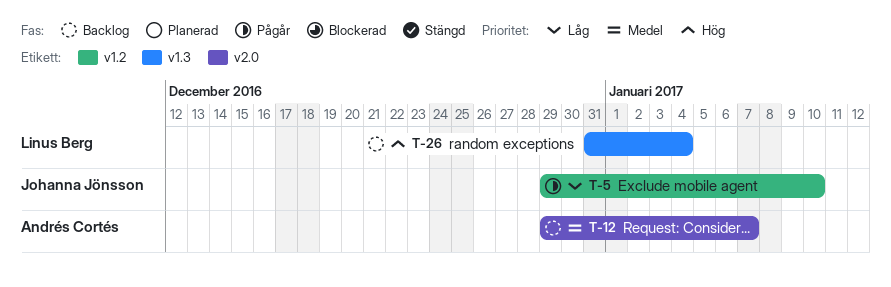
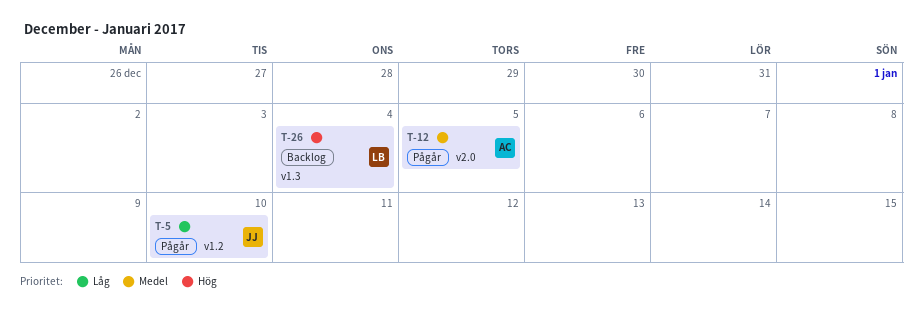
T-12, status: Backlog -> Pågår
T-12, due: Jan 7 -> Jan 5

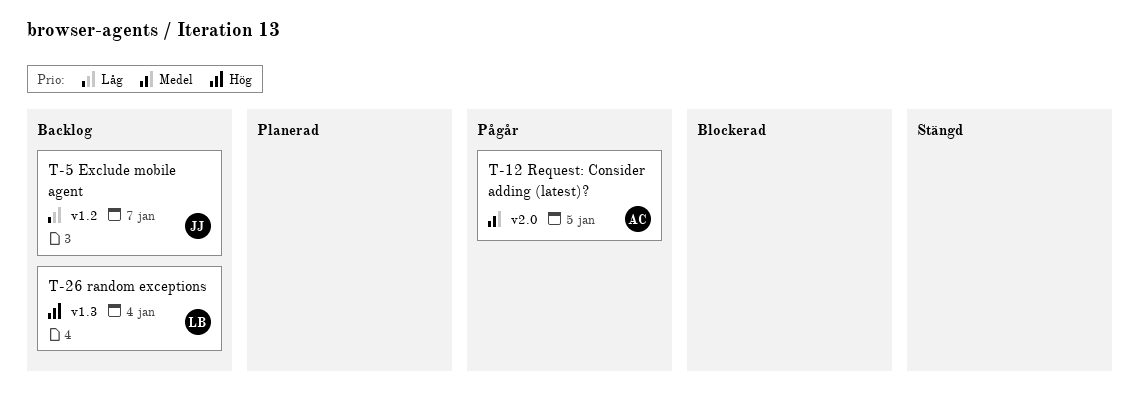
T-5, status: Pågår -> Backlog
T-5, due: Jan 10 -> Jan 7

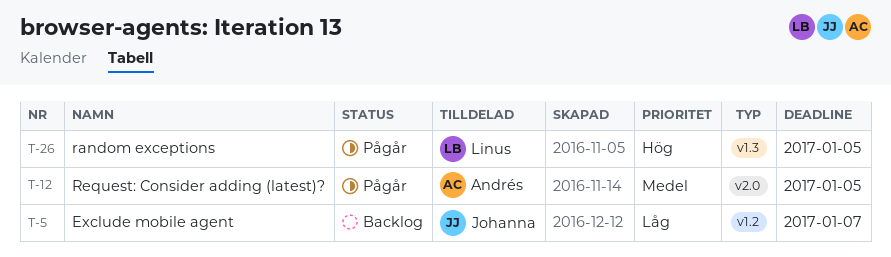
T-26, status: Backlog -> Pågår
T-26, due: Jan 4 -> Jan 5

